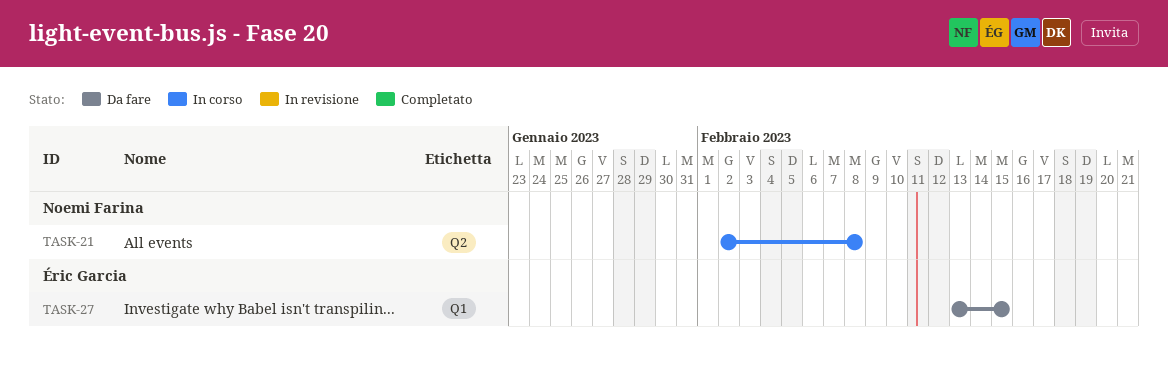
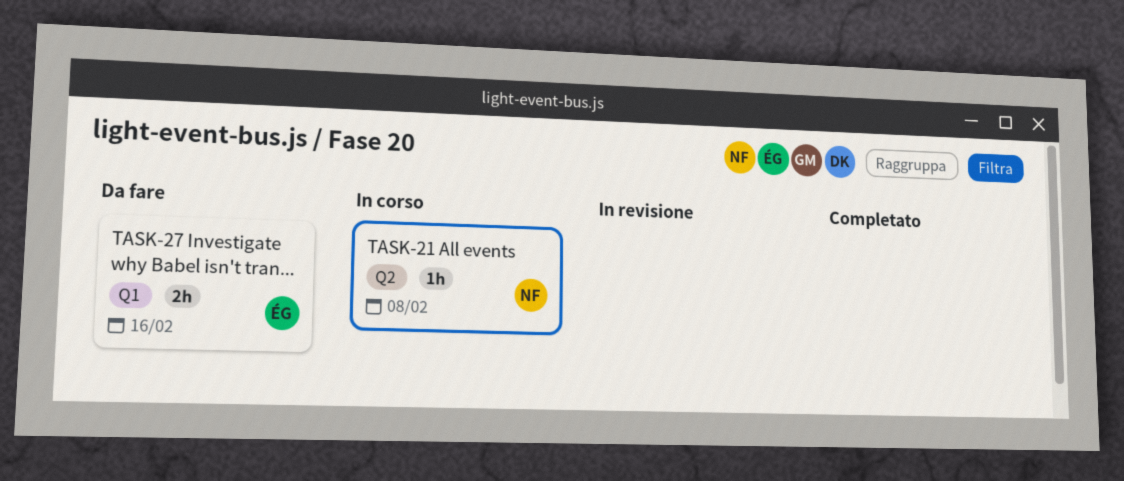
TASK-27, due: Feb 15 -> Feb 16

